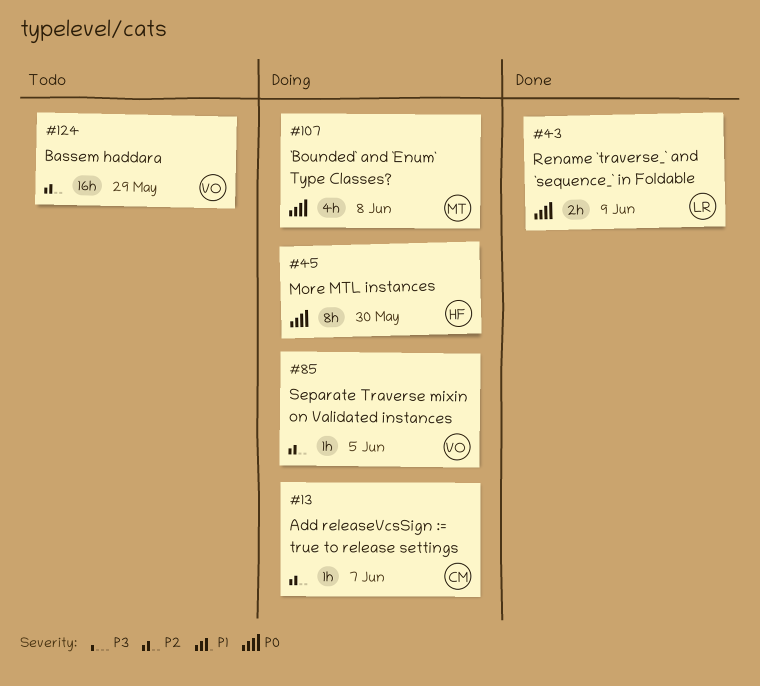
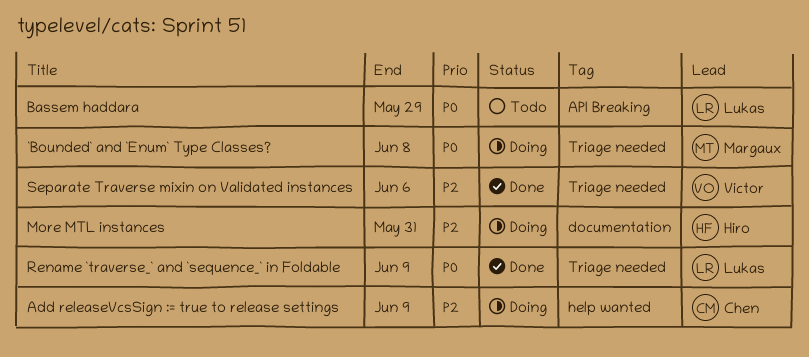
Add releaseVcsSign := true to release settings, due: Jun 7 -> Jun 9
Bassem haddara, owner: Victor -> Lukas
Bassem haddara, priority: P2 -> P0
More MTL instances, priority: P0 -> P2
More MTL instances, due: May 30 -> May 31
Separate Traverse mixin on Validated instances, status: Doing -> Done
Separate Traverse mixin on Validated instances, due: Jun 5 -> Jun 6

